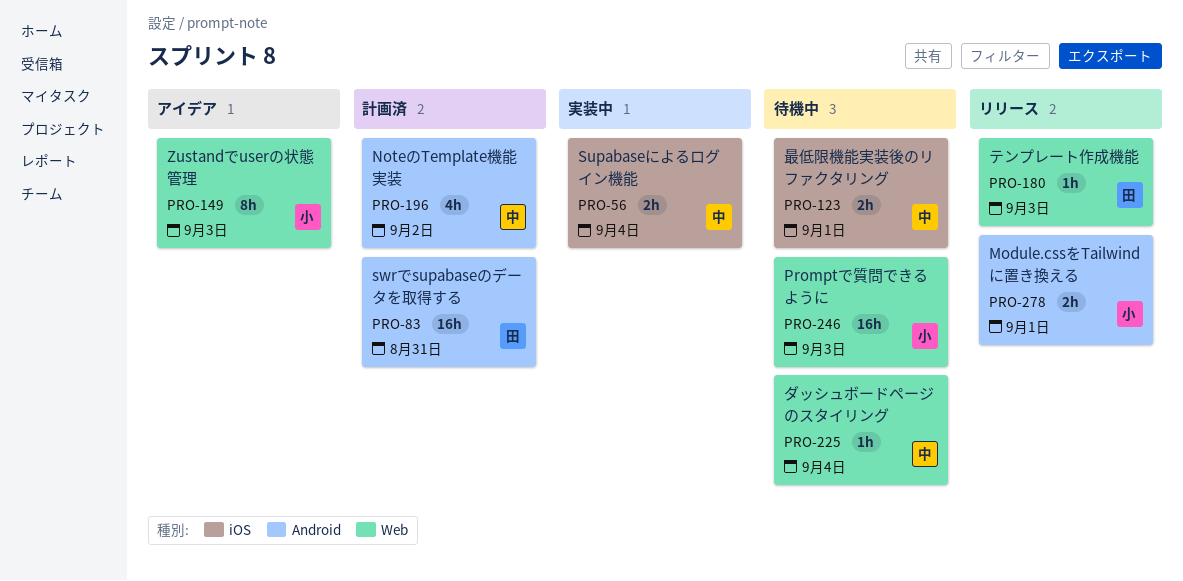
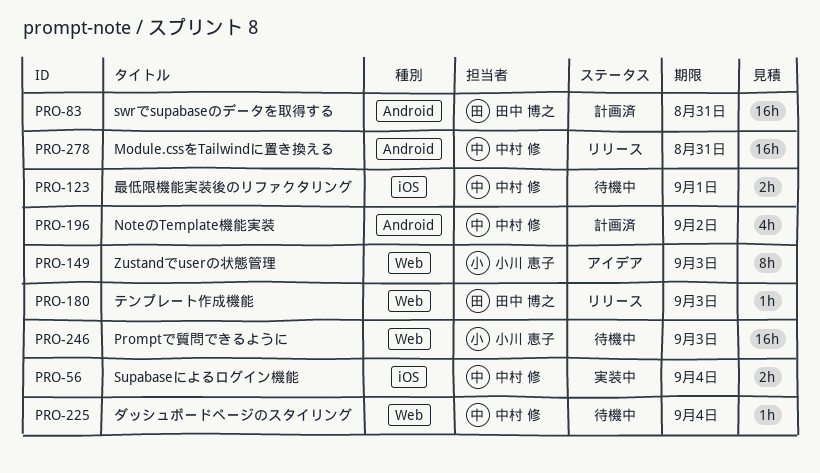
PRO-278, owner: 小川 恵子 -> 中村 修
PRO-278, estimate: 2h -> 16h
PRO-278, due: Sep 1 -> Aug 31

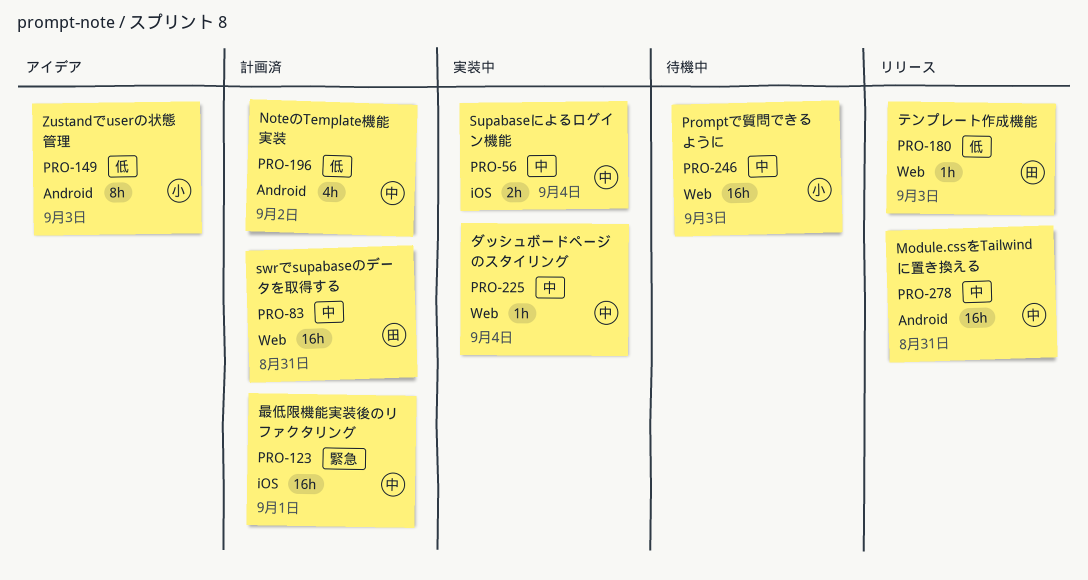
PRO-83, label: Android -> Web
PRO-123, status: 待機中 -> 計画済
PRO-123, estimate: 2h -> 16h
PRO-149, label: Web -> Android
PRO-225, status: 待機中 -> 実装中

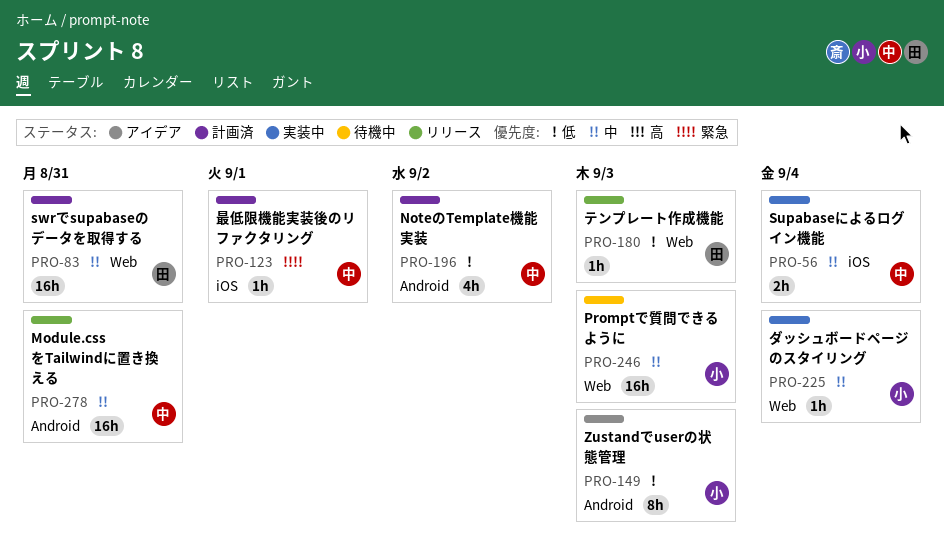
PRO-123, estimate: 16h -> 1h
PRO-225, owner: 中 -> 小

